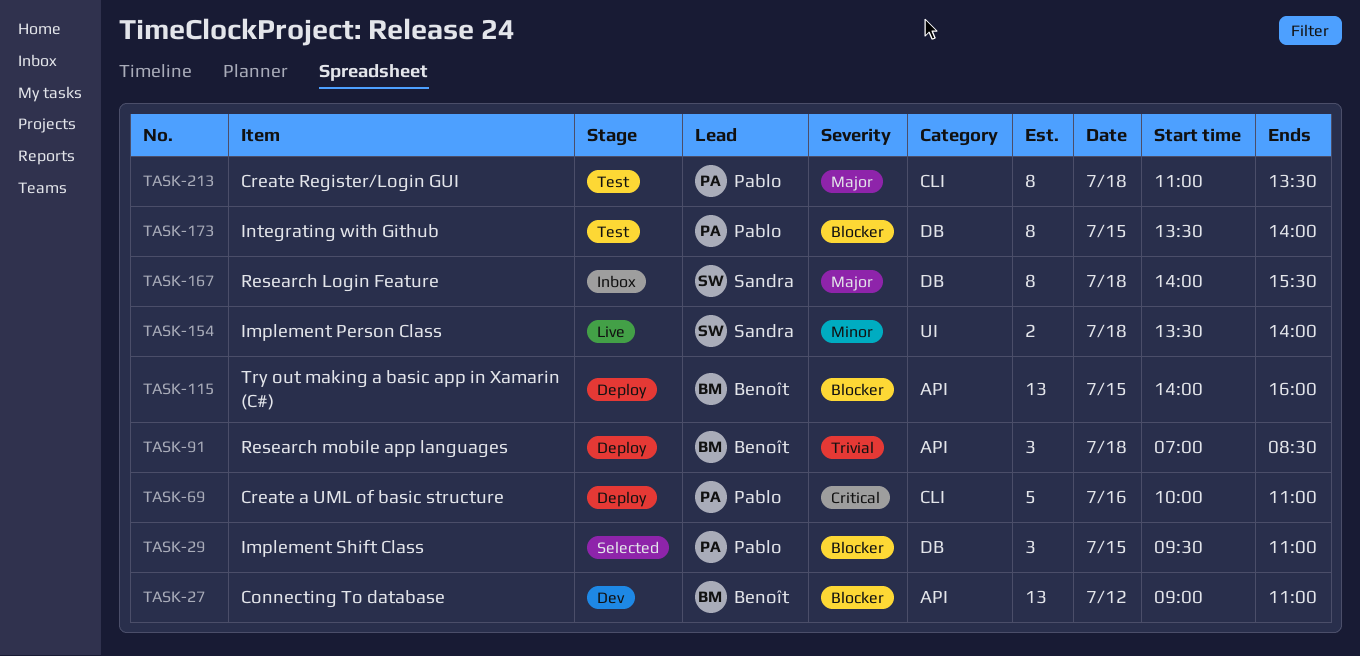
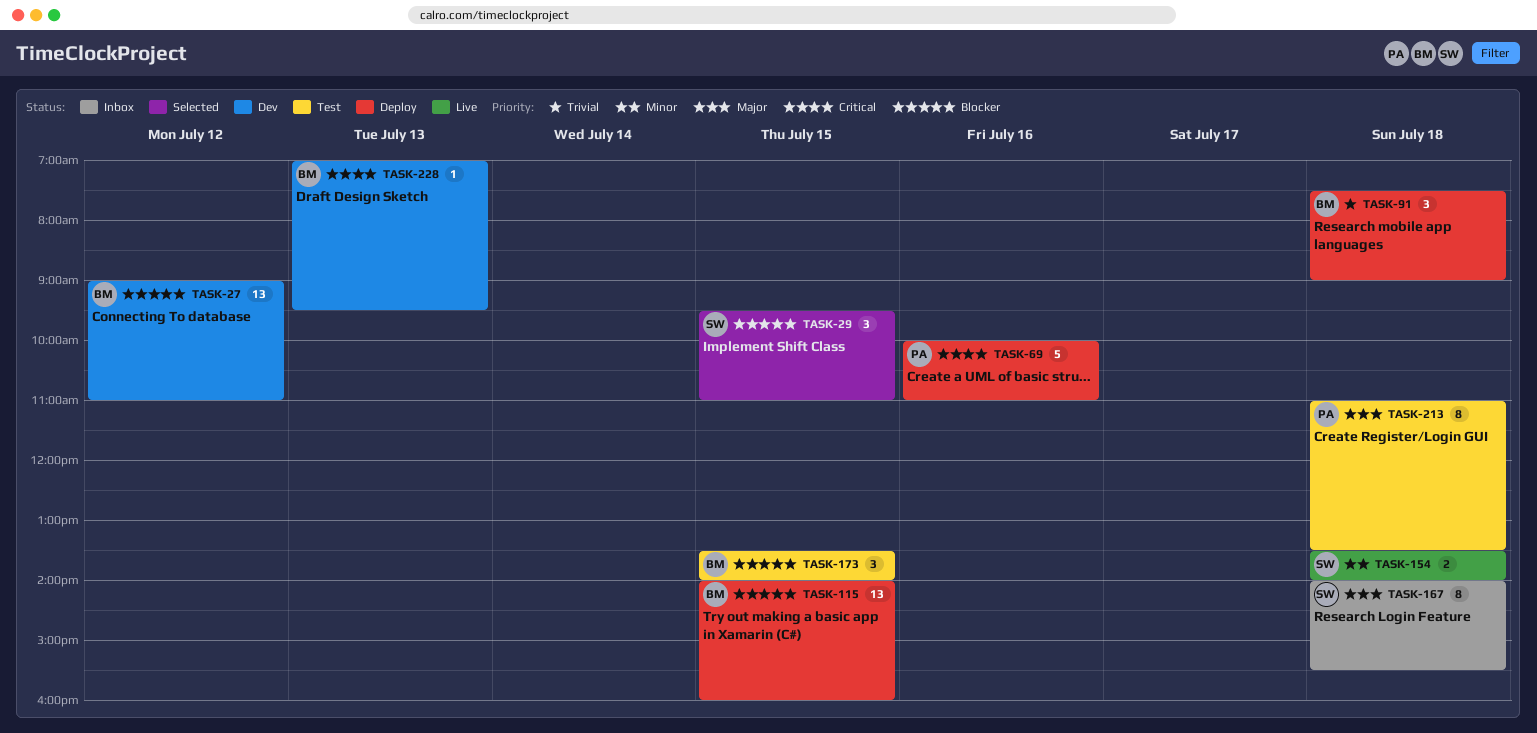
TASK-29, owner: Pablo -> Sandra
TASK-91, begins: 07:00 -> 07:30
TASK-91, ends: 08:30 -> 09:00
TASK-173, owner: Pablo -> Benoît
TASK-173, estimate: 8 -> 3
TASK-228: none -> present

